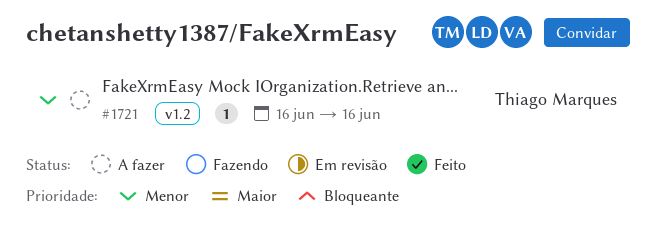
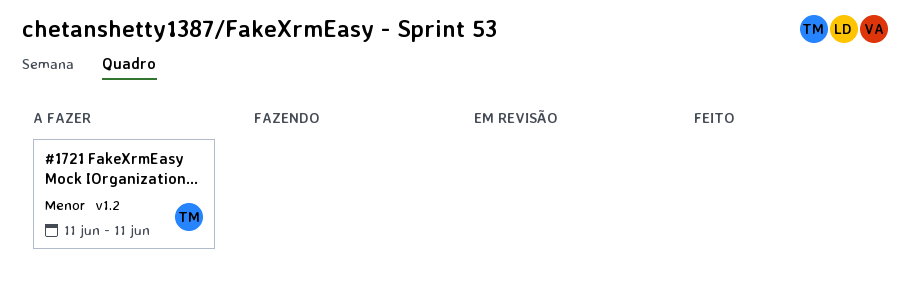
#1721, start: Jun 16 -> Jun 11
#1721, due: Jun 16 -> Jun 11

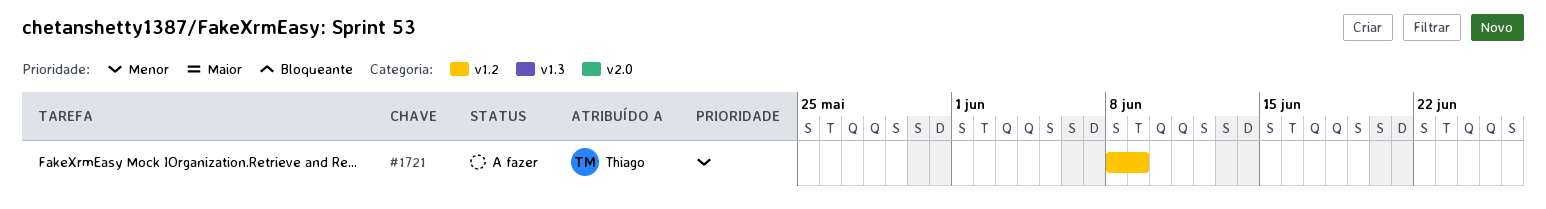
#1721, start: Jun 11 -> Jun 8
#1721, due: Jun 11 -> Jun 9

